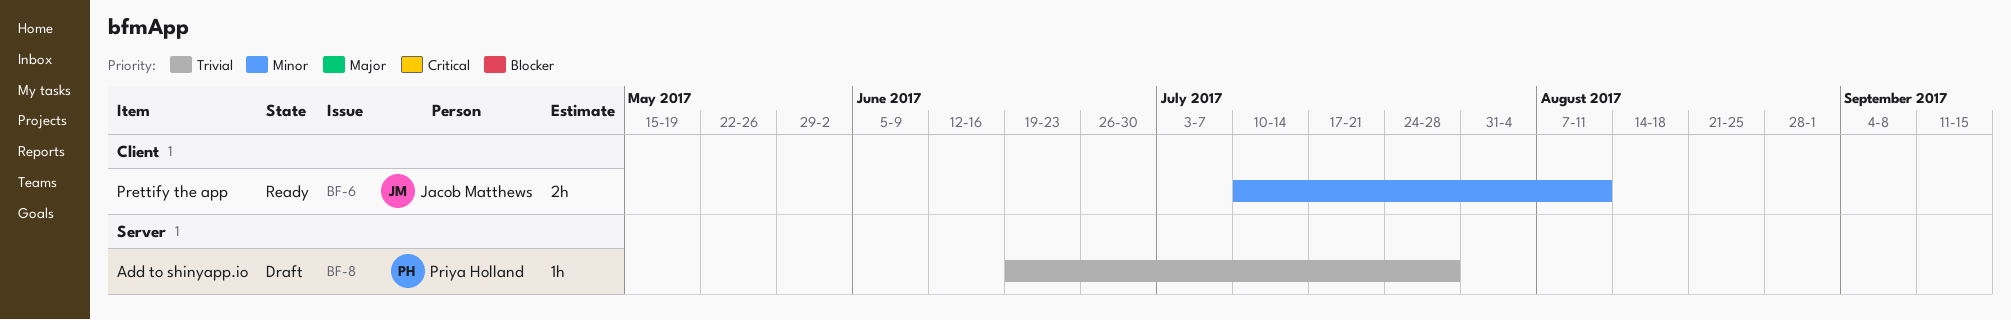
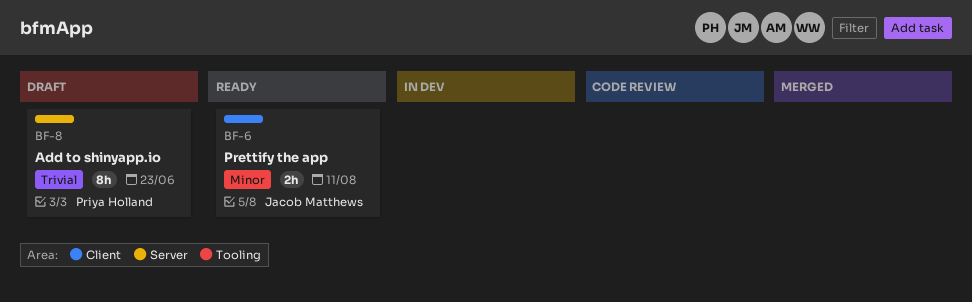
BF-8, estimate: 1h -> 8h
BF-8, due: Jul 28 -> Jun 23

